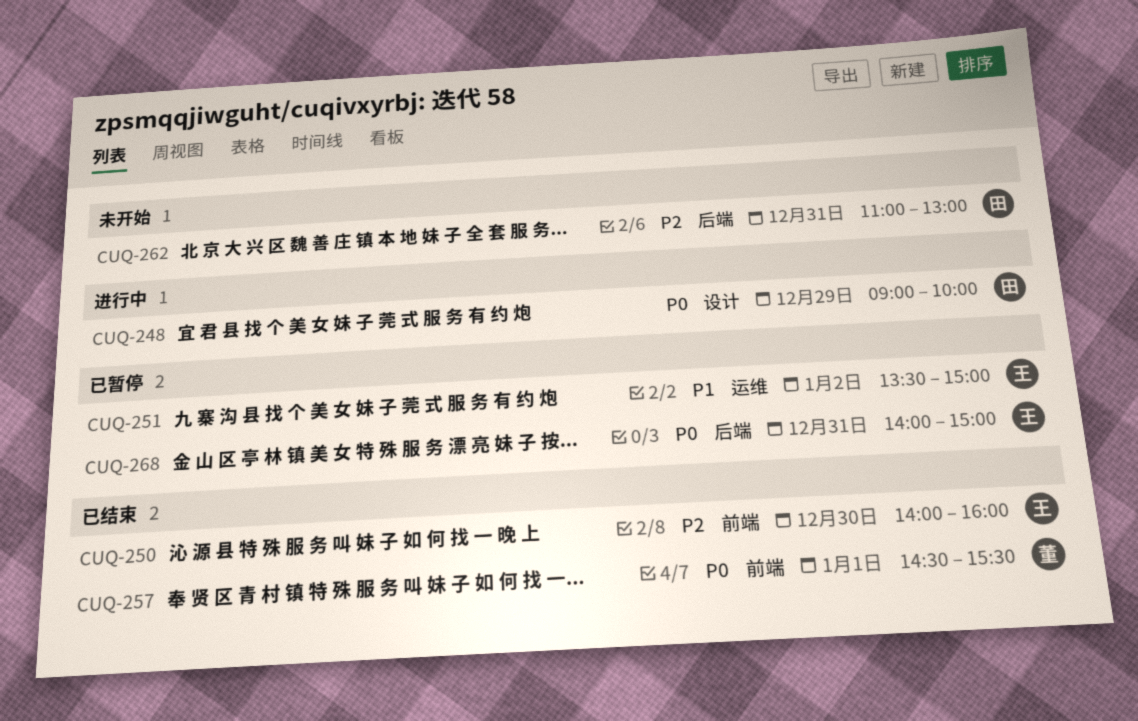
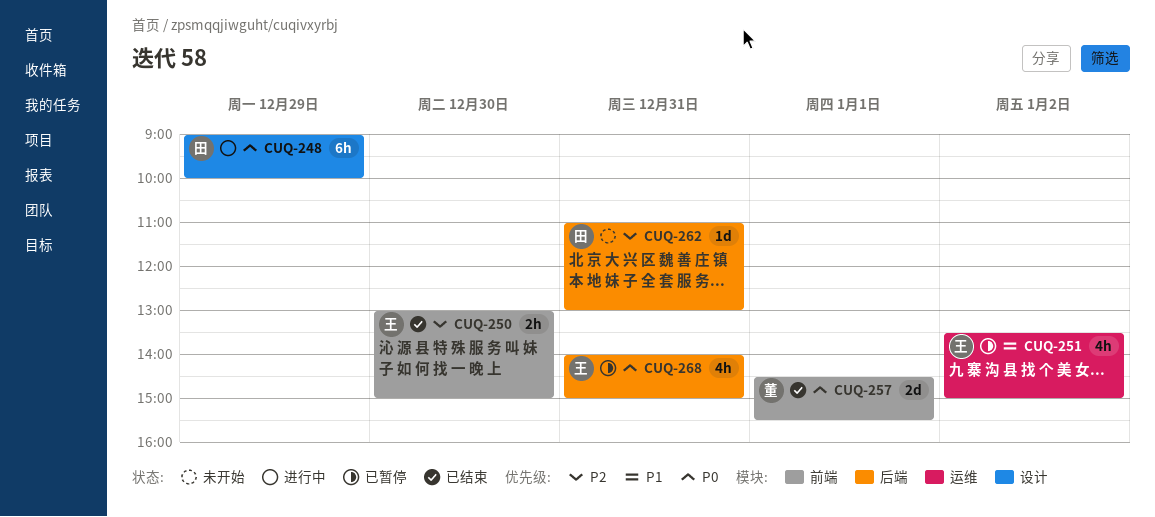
CUQ-250, begins: 14:00 -> 13:00
CUQ-250, ends: 16:00 -> 15:00

